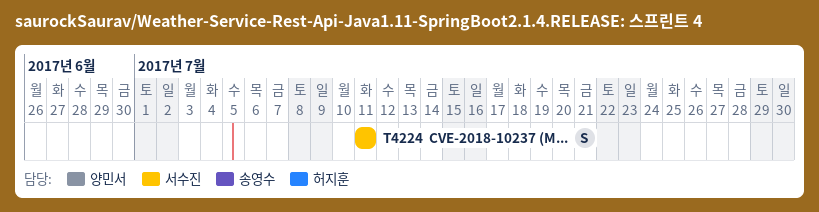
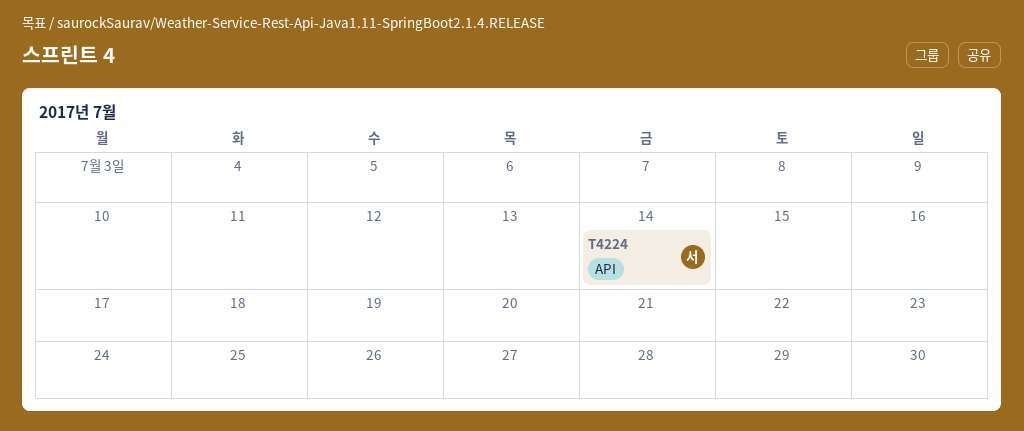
T4224, due: Jul 11 -> Jul 14

